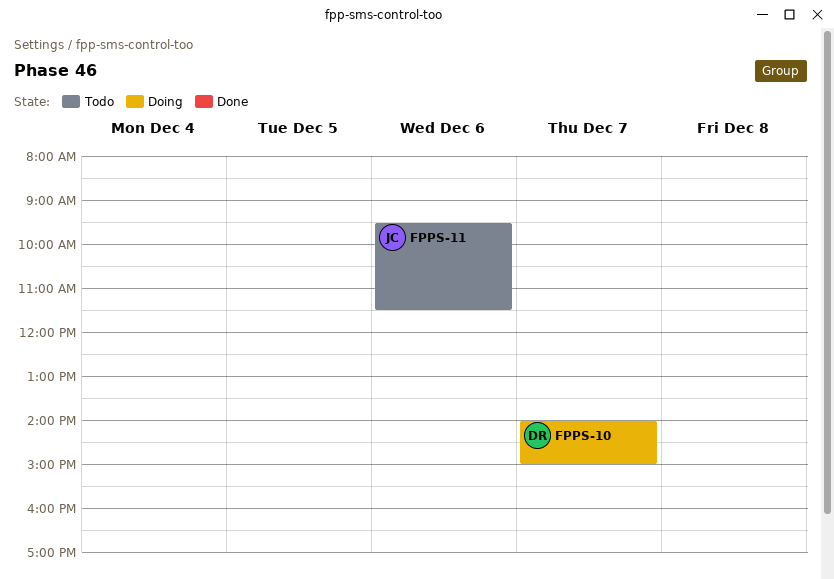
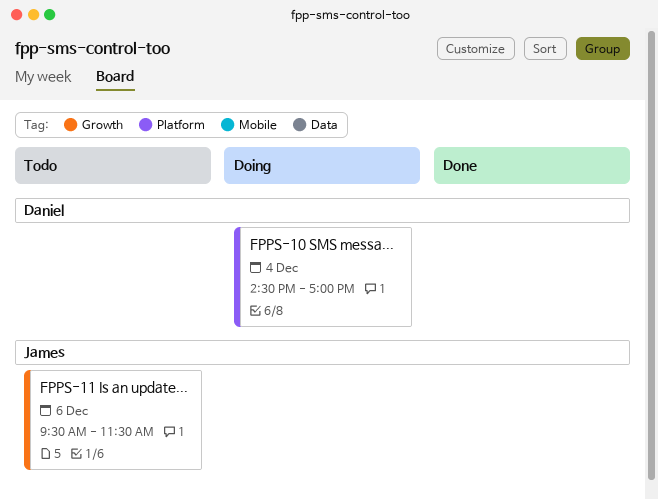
FPPS-10, day: Dec 7 -> Dec 4
FPPS-10, begins: 14:00 -> 14:30
FPPS-10, ends: 15:00 -> 17:00

